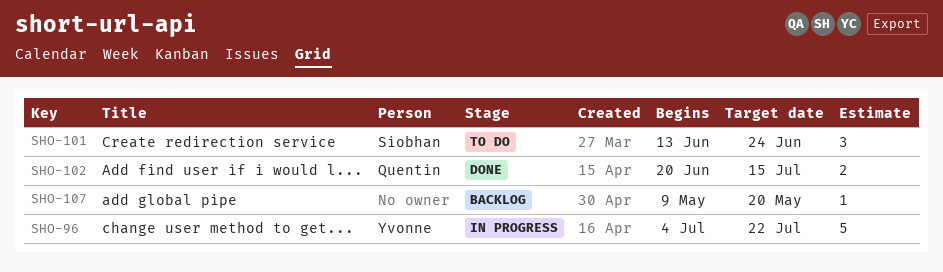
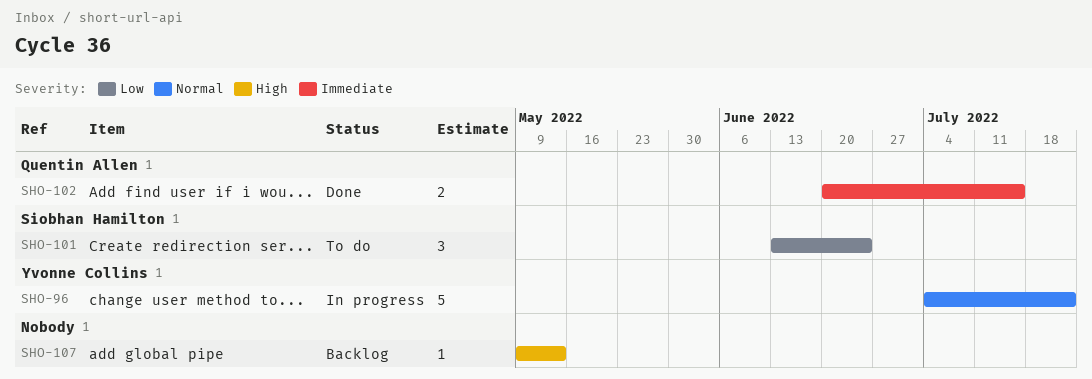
SHO-107, due: May 20 -> May 13

